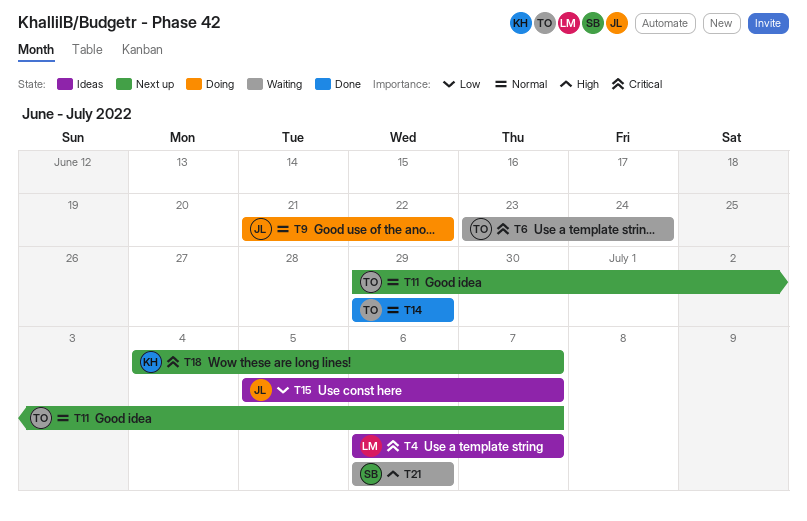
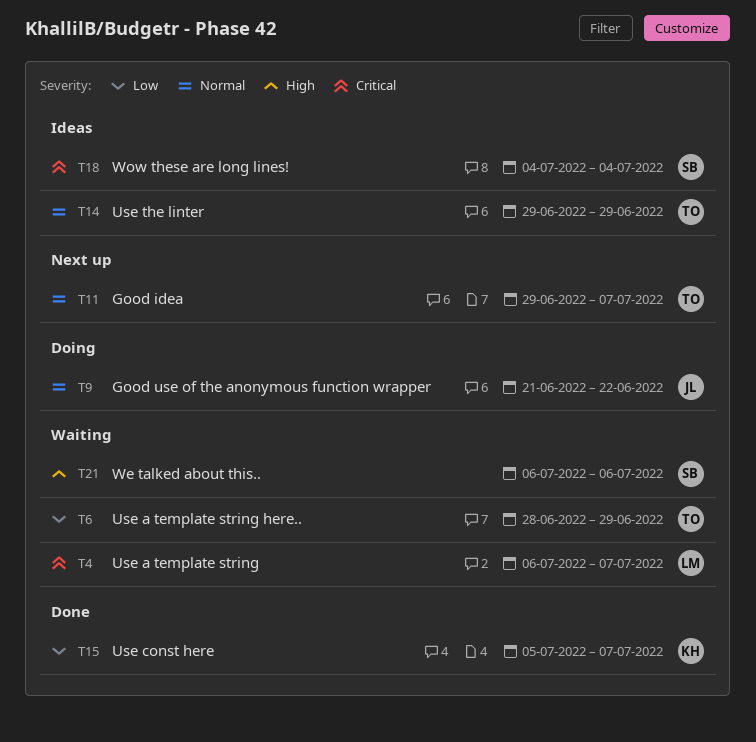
T4, status: Ideas -> Waiting
T6, priority: Critical -> Low
T6, start: Jun 23 -> Jun 28
T6, due: Jun 24 -> Jun 29
T14, status: Done -> Ideas
T15, status: Ideas -> Done
T15, owner: JL -> KH
T18, status: Next up -> Ideas
T18, owner: KH -> SB
T18, due: Jul 7 -> Jul 4

